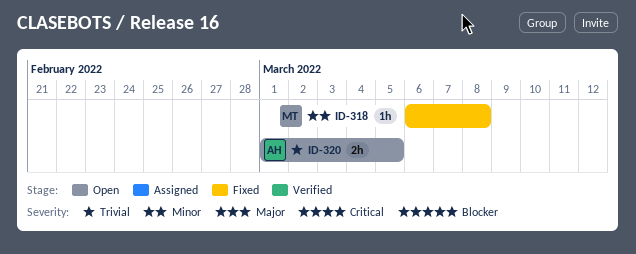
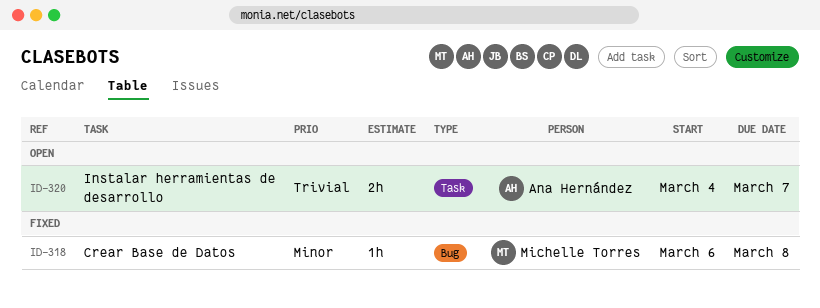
ID-320, start: Mar 1 -> Mar 4
ID-320, due: Mar 5 -> Mar 7

